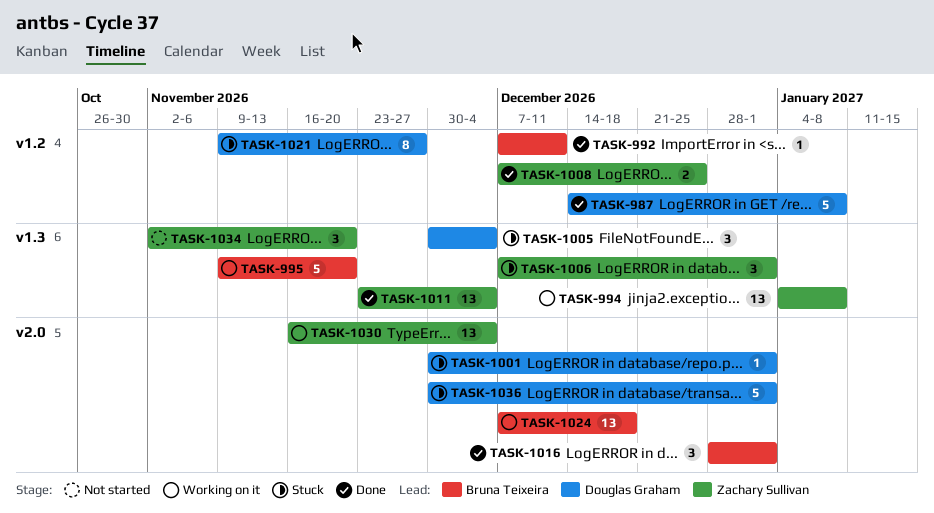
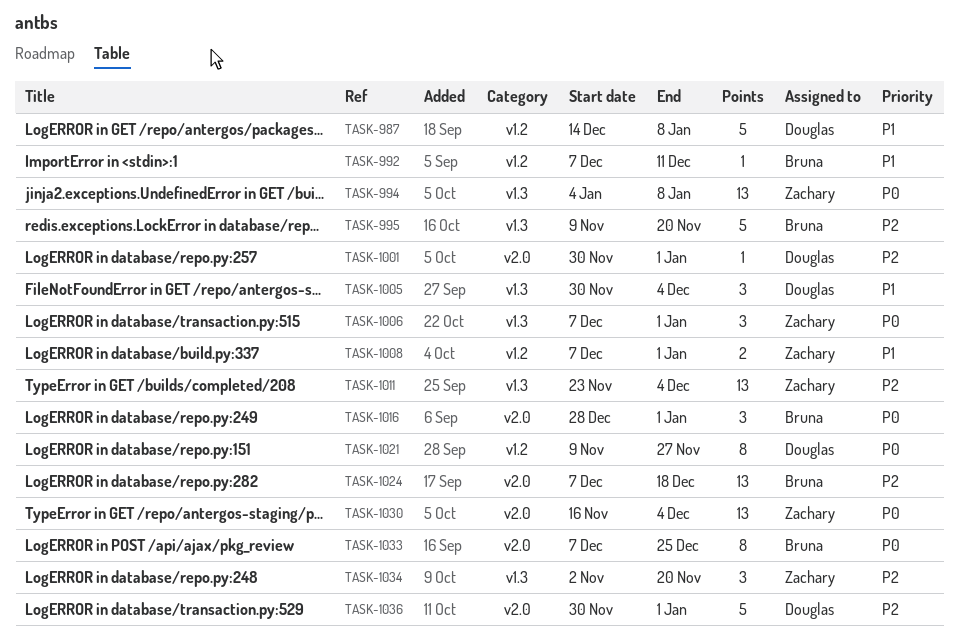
TASK-1008, due: Dec 25 -> Jan 1
TASK-1033: none -> present

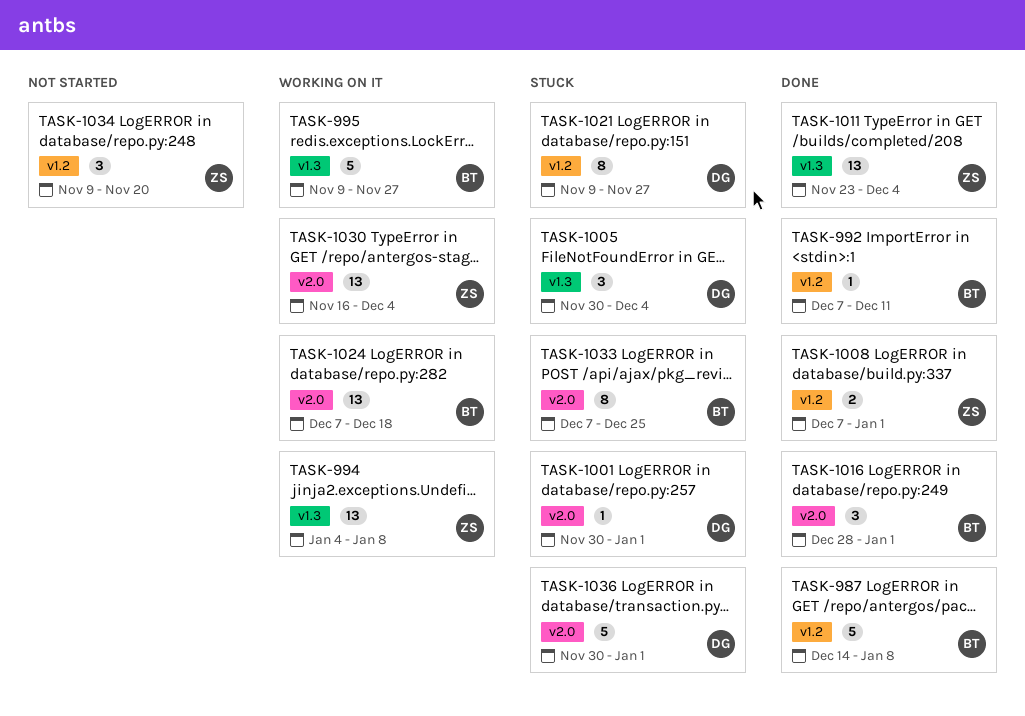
TASK-987, owner: Douglas -> Bruna
TASK-995, due: Nov 20 -> Nov 27
TASK-1006: present -> none
TASK-1034, label: v1.3 -> v1.2
TASK-1034, start: Nov 2 -> Nov 9

